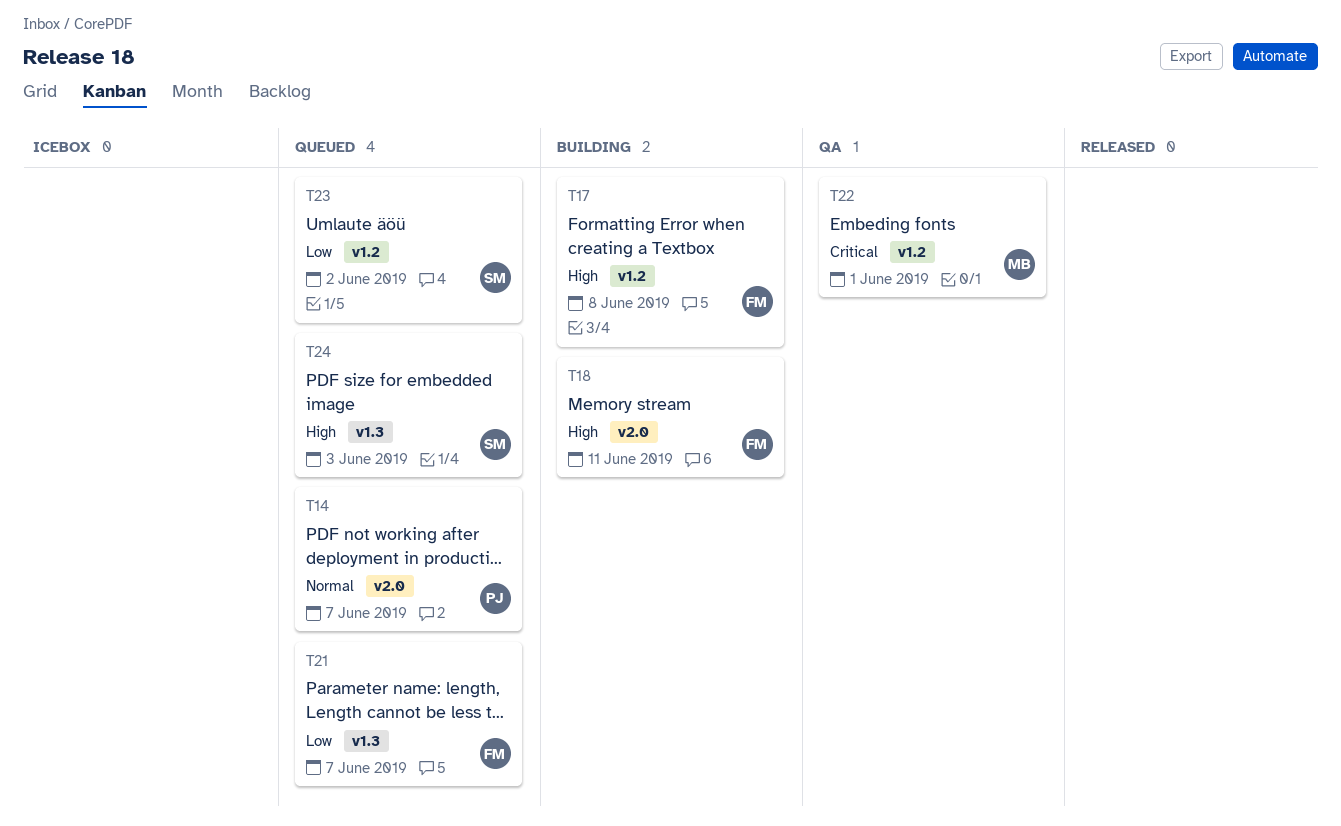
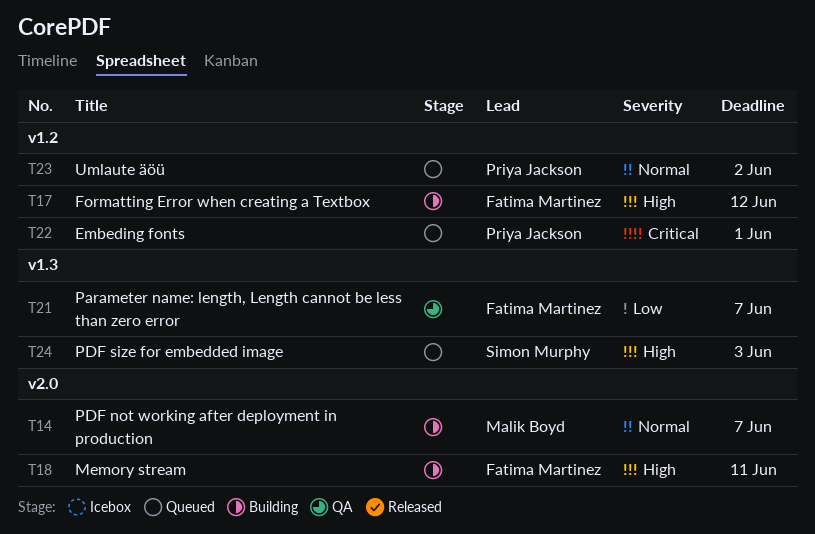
T14, status: Queued -> Building
T14, owner: Priya Jackson -> Malik Boyd
T17, due: Jun 8 -> Jun 12
T21, status: Queued -> QA
T22, status: QA -> Queued
T22, owner: Malik Boyd -> Priya Jackson
T23, owner: Simon Murphy -> Priya Jackson
T23, priority: Low -> Normal

